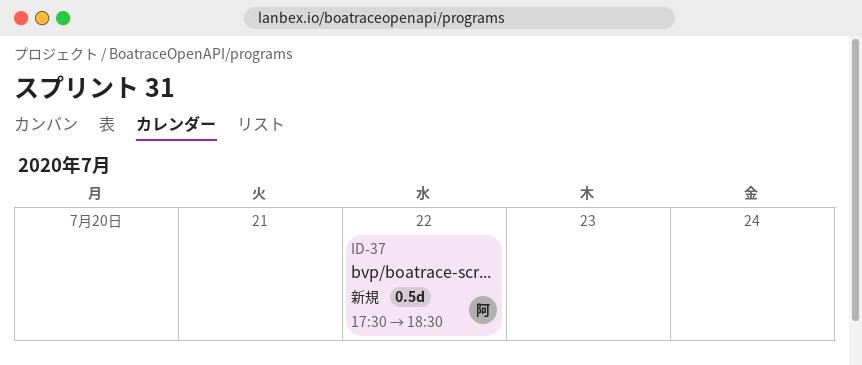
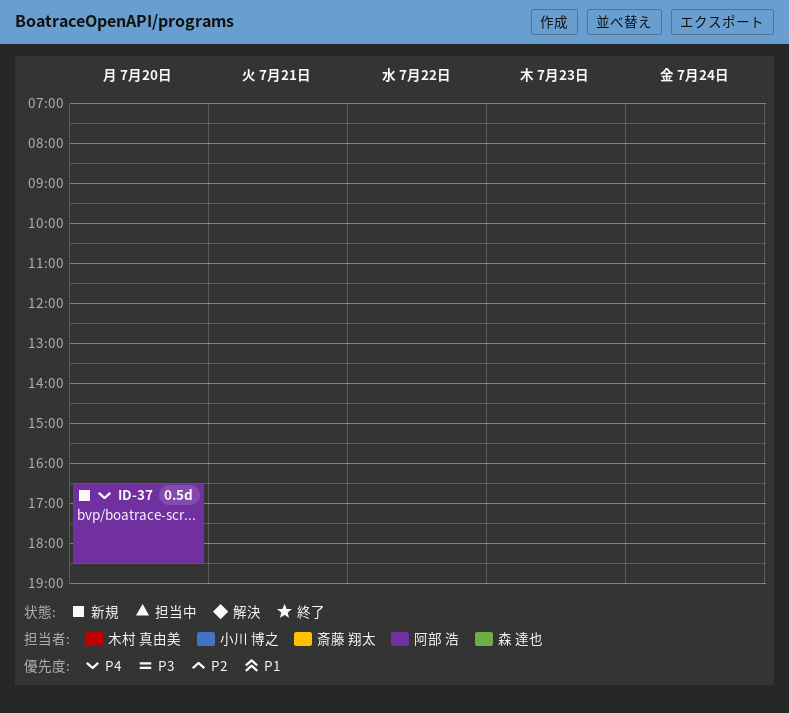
ID-37, day: Jul 22 -> Jul 20
ID-37, begins: 17:30 -> 16:30

